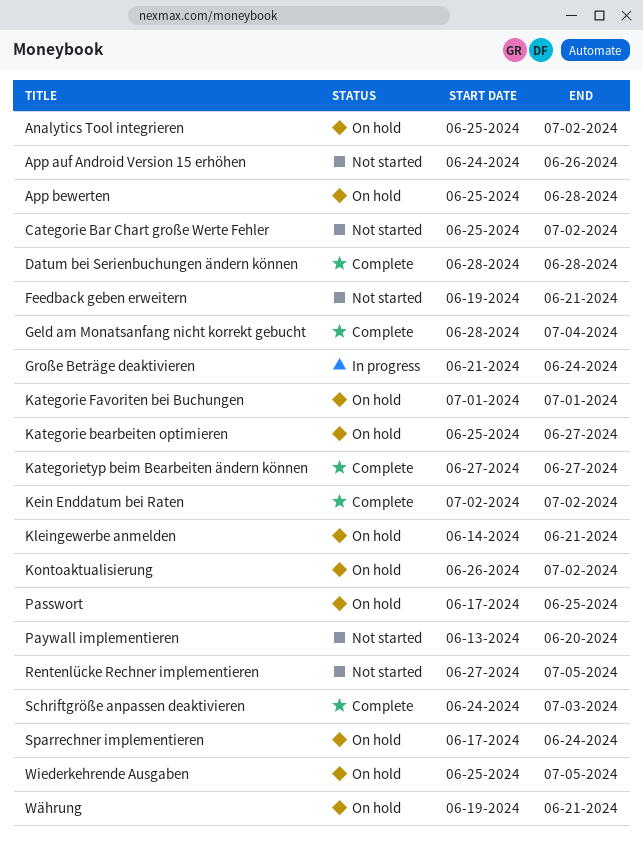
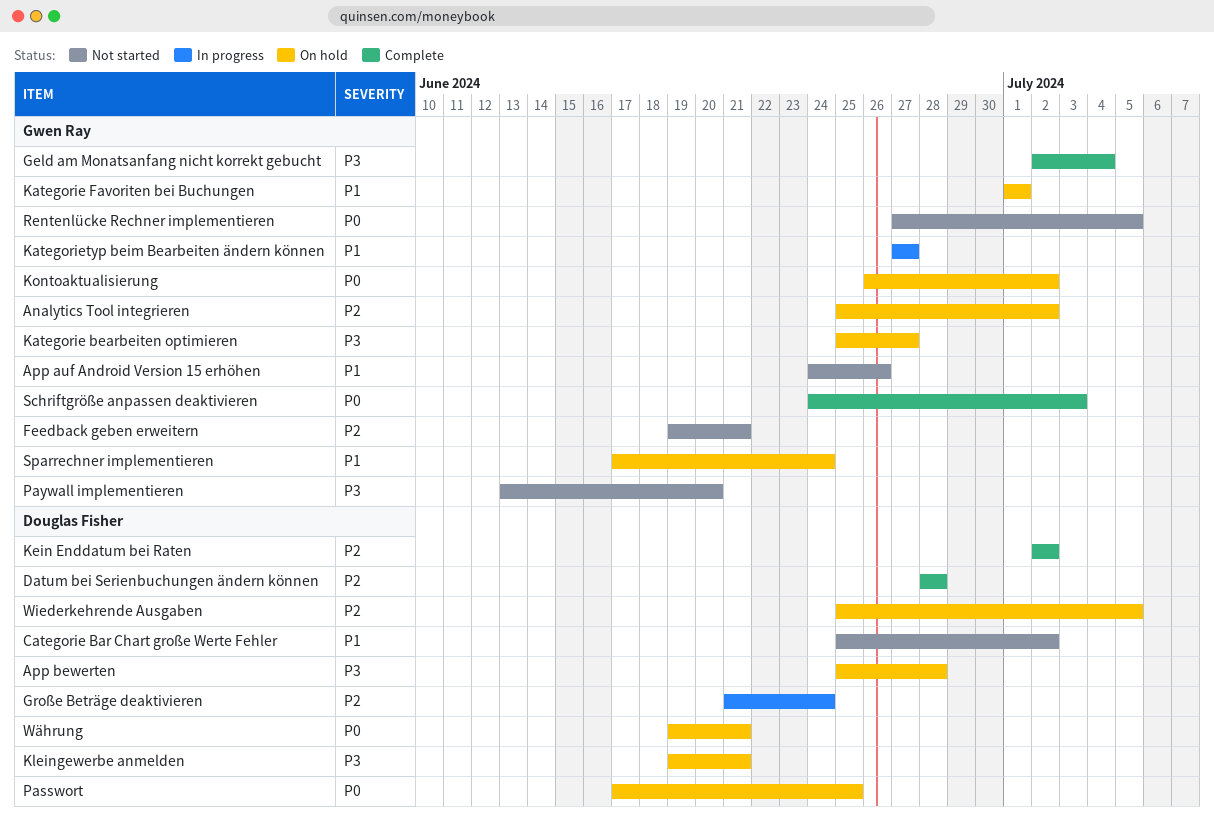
Geld am Monatsanfang nicht korrekt gebucht, start: Jun 28 -> Jul 2
Kategorietyp beim Bearbeiten ändern können, status: Complete -> In progress
Kleingewerbe anmelden, start: Jun 14 -> Jun 19

